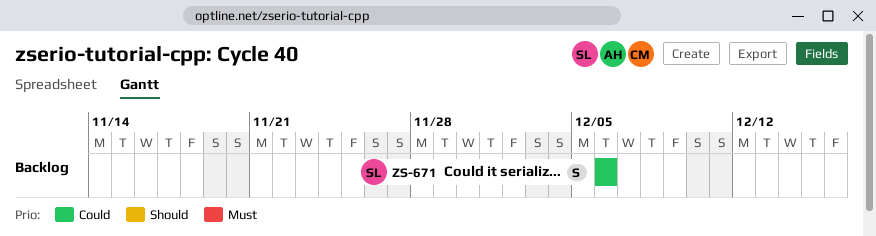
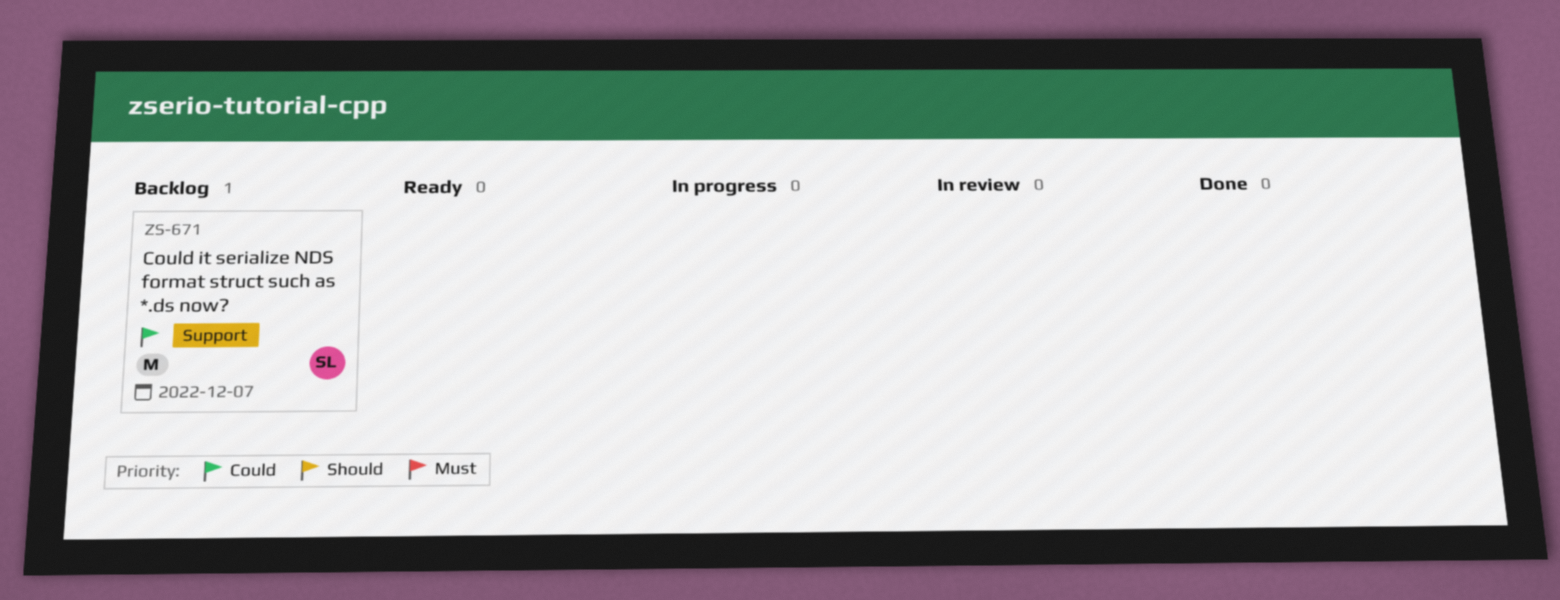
ZS-671, estimate: S -> M
ZS-671, due: Dec 6 -> Dec 7

